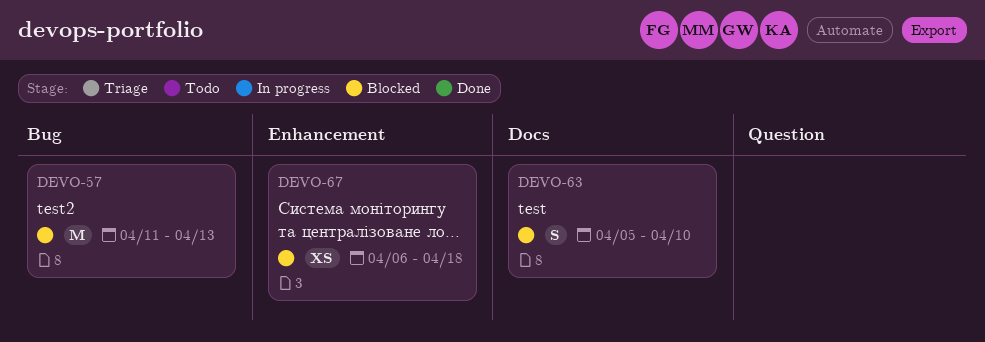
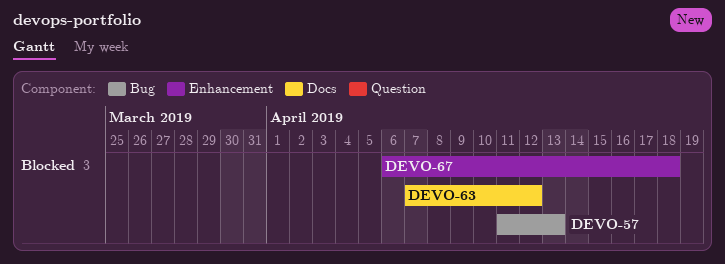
DEVO-63, start: Apr 5 -> Apr 7
DEVO-63, due: Apr 10 -> Apr 12

